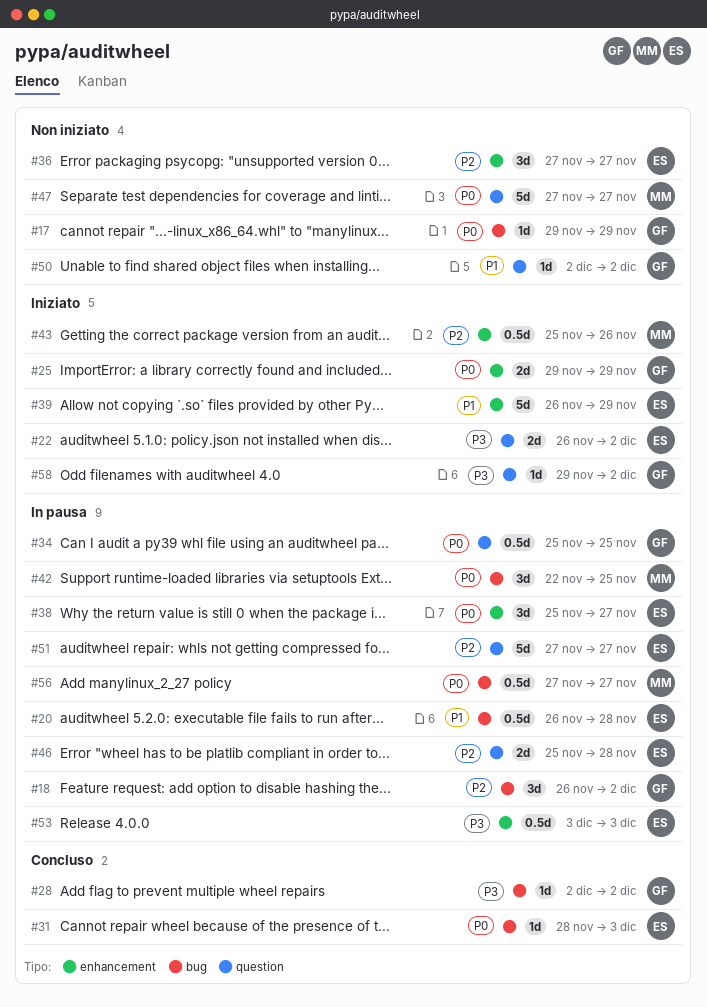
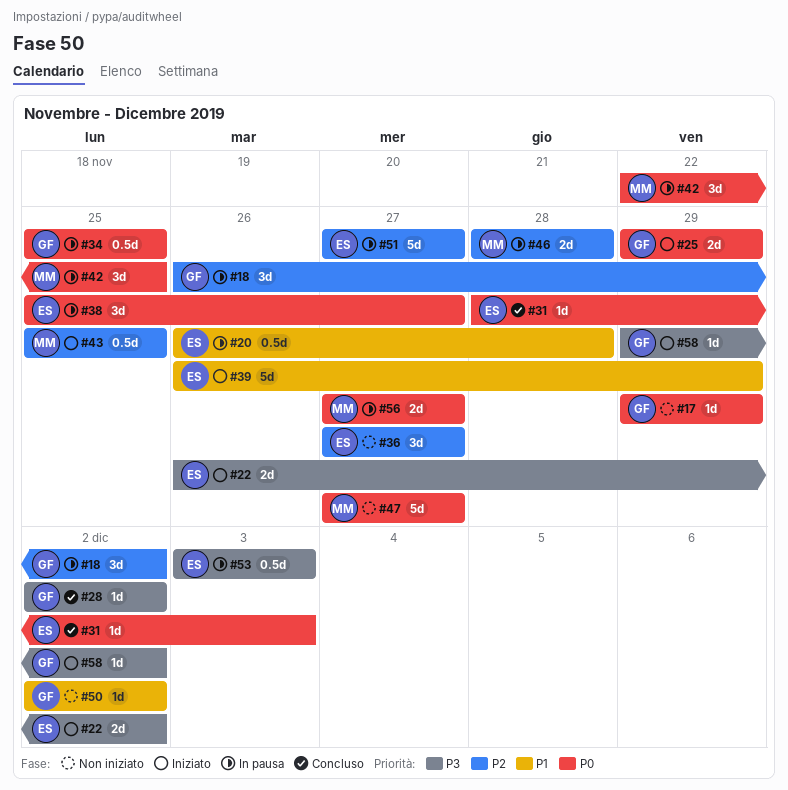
#43, due: Nov 26 -> Nov 25
#46, owner: ES -> MM
#46, start: Nov 25 -> Nov 28
#56, estimate: 0.5d -> 2d

